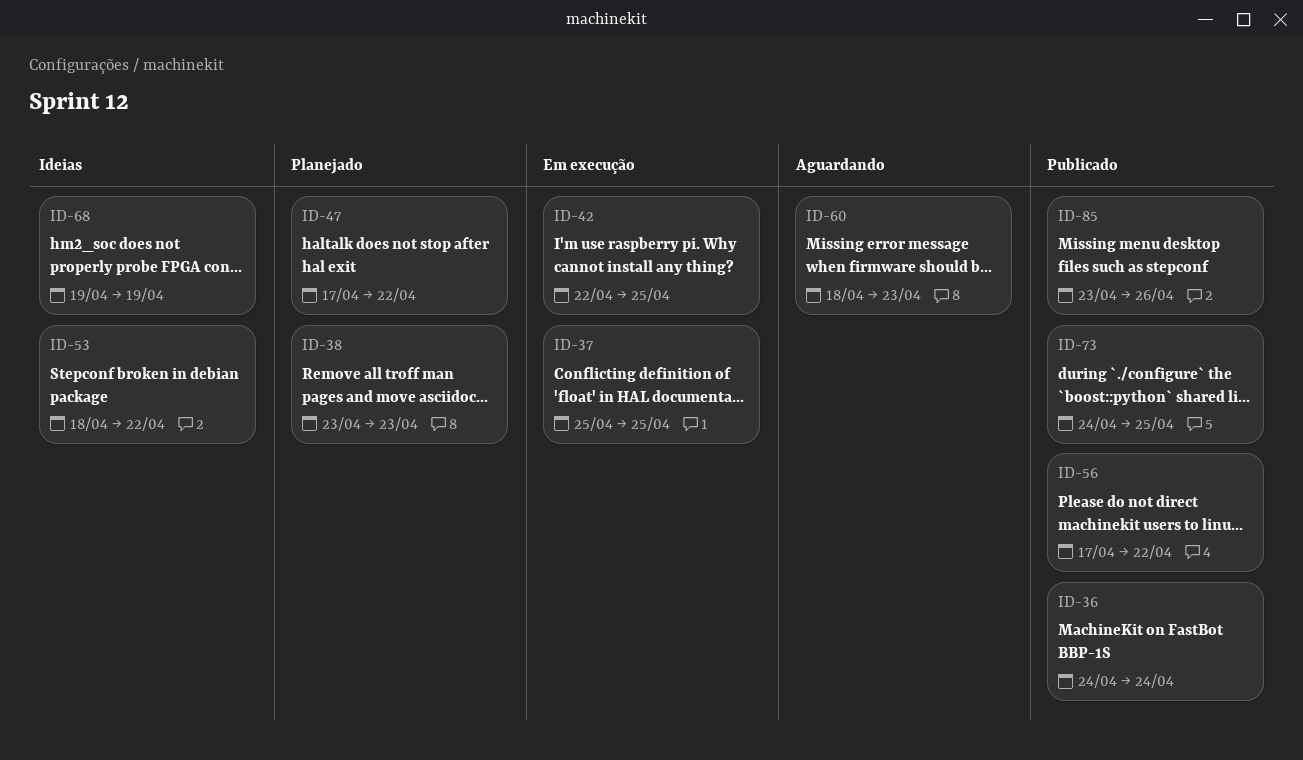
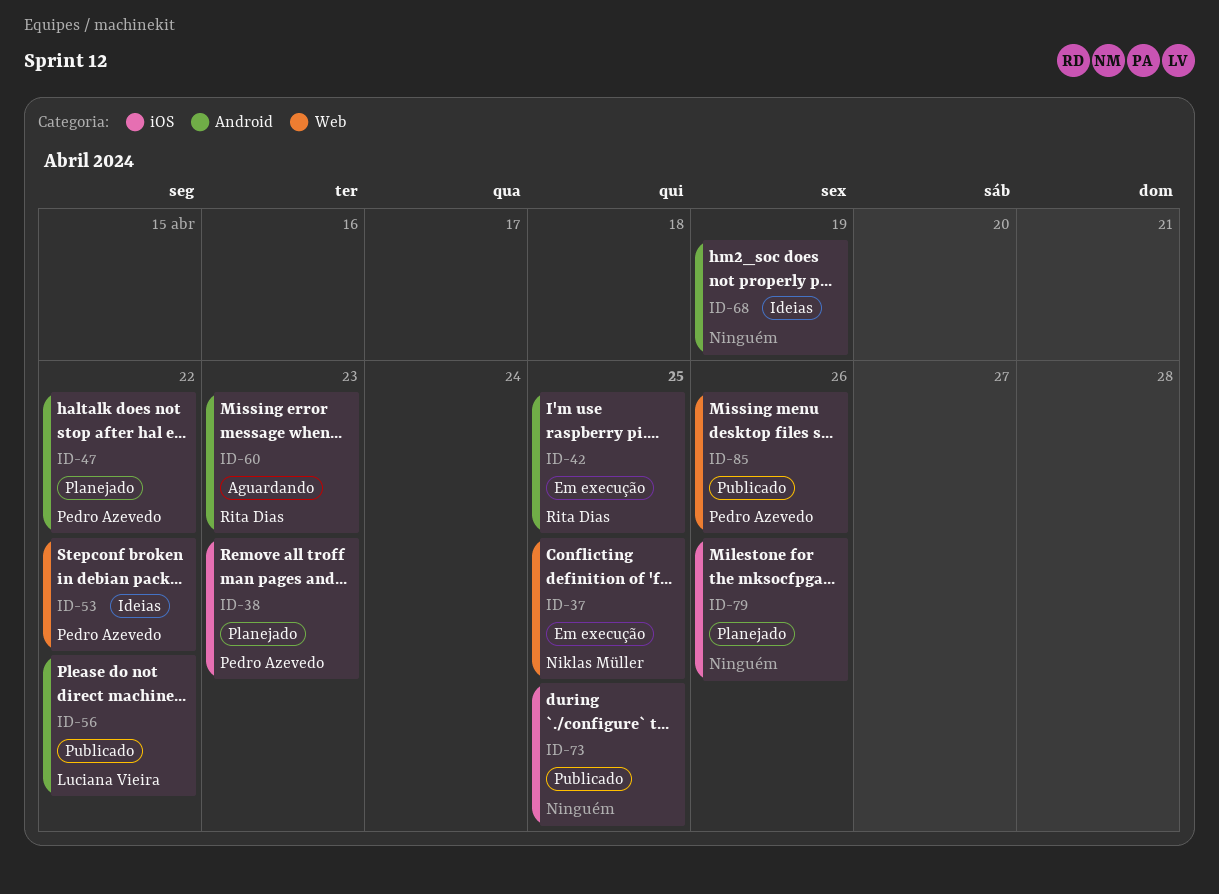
ID-36: present -> none
ID-79: none -> present

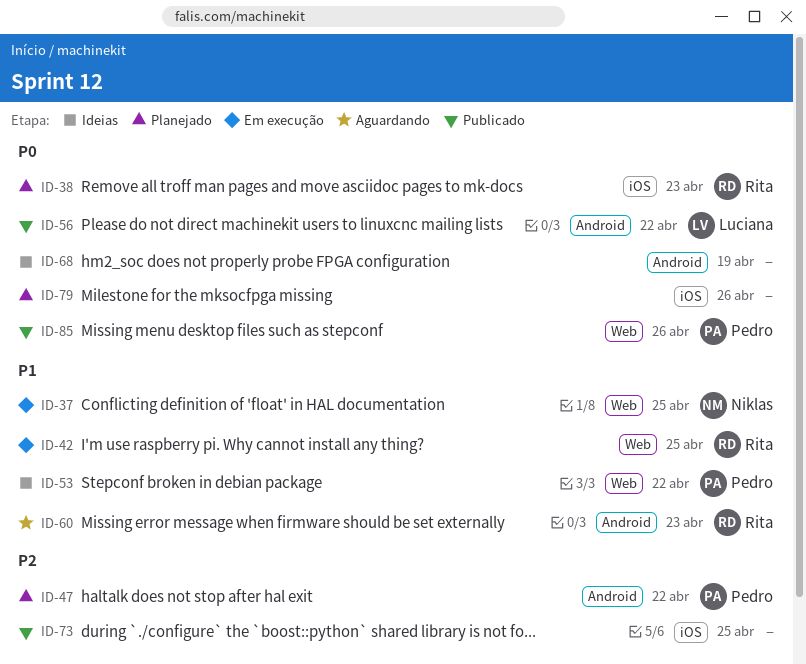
ID-38, owner: Pedro Azevedo -> Rita Dias
ID-42, label: Android -> Web

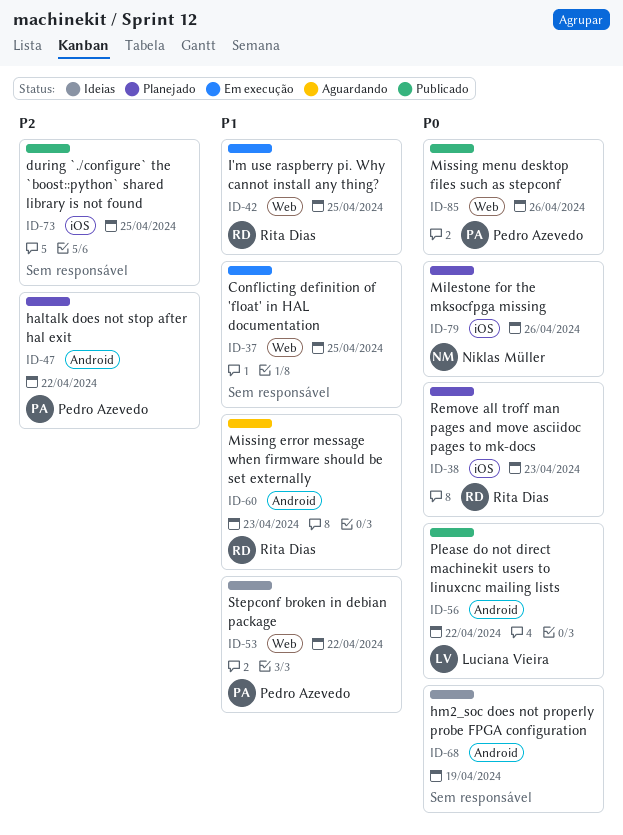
ID-37, owner: Niklas Müller -> none
ID-79, owner: none -> Niklas Müller

